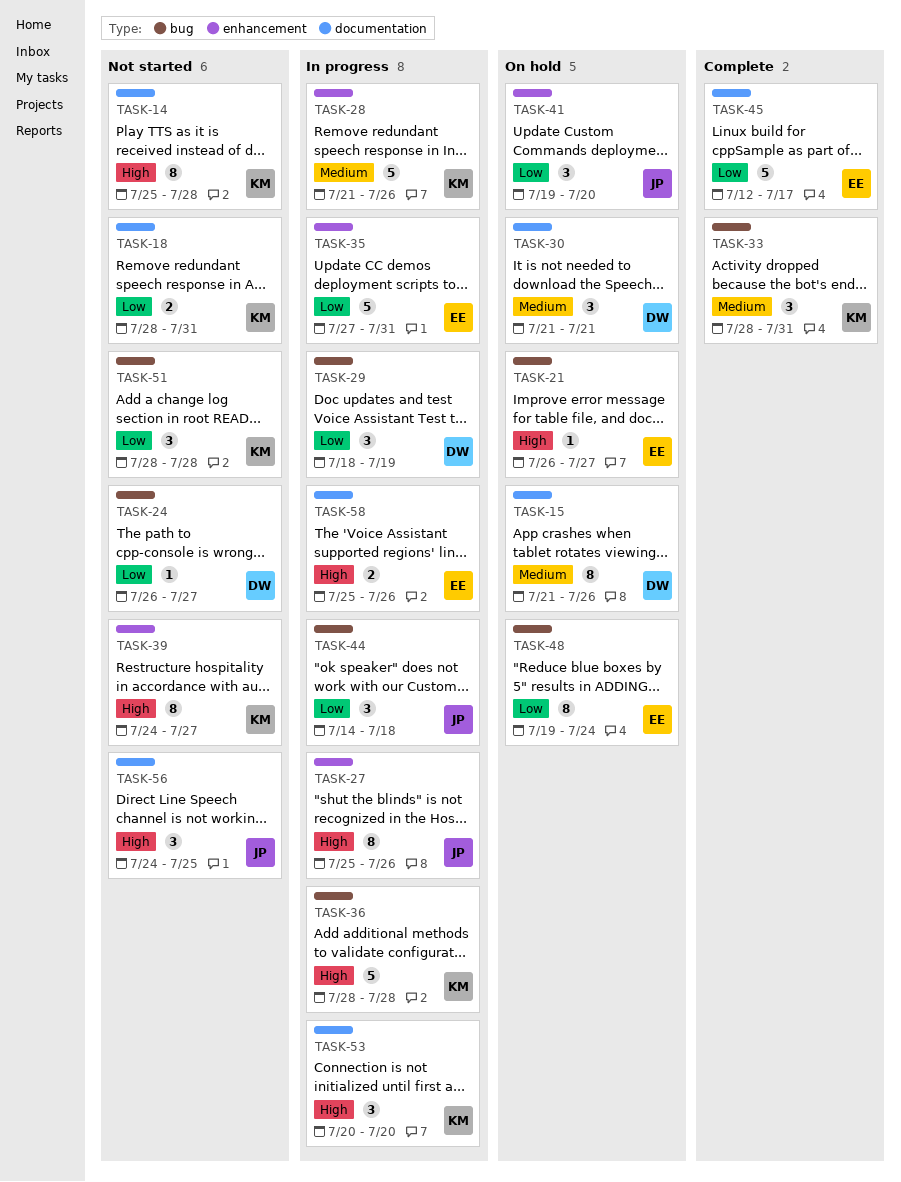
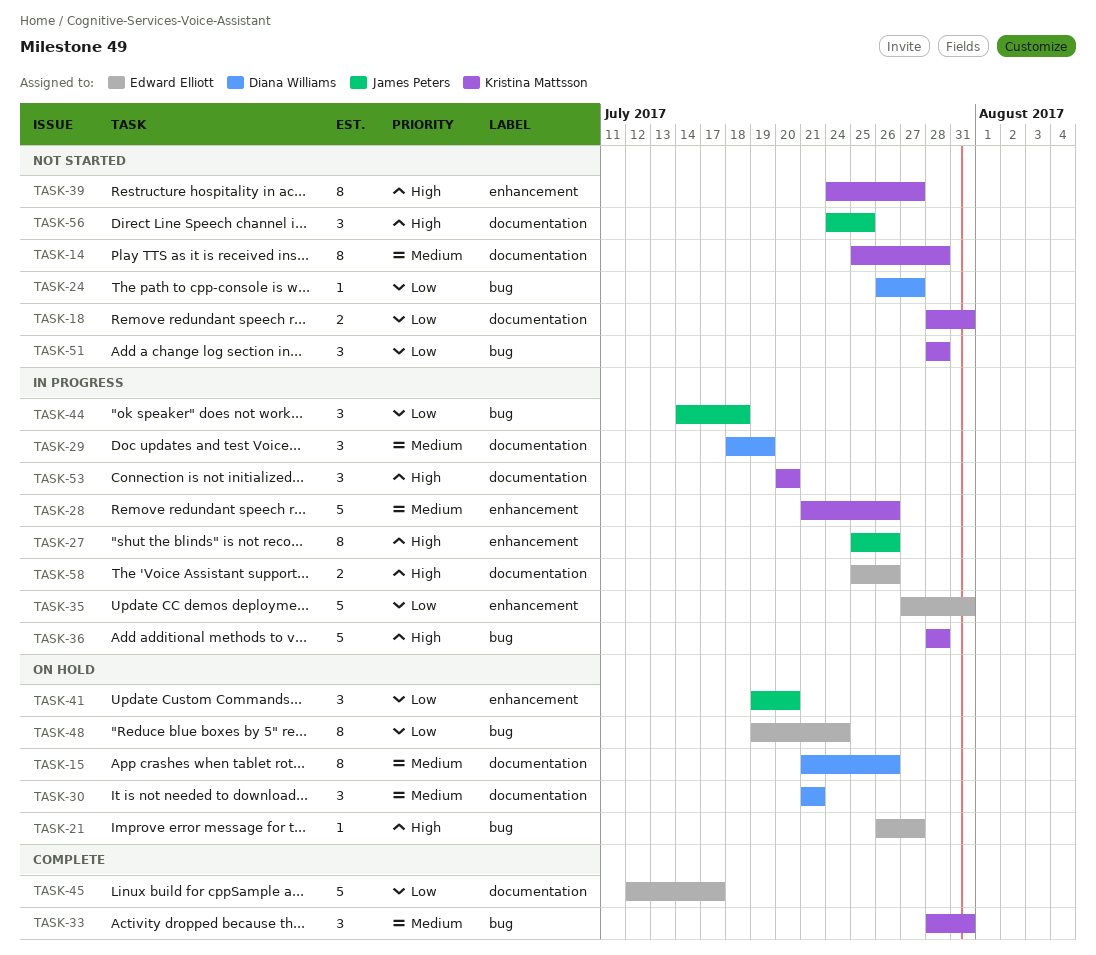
TASK-14, priority: High -> Medium
TASK-29, priority: Low -> Medium
TASK-29, label: bug -> documentation

